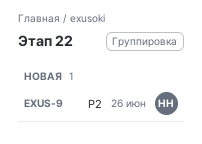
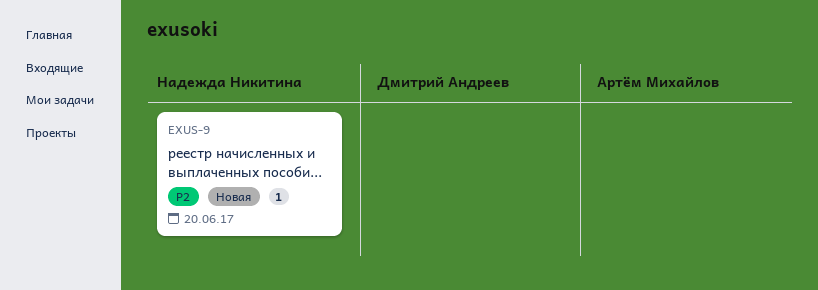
EXUS-9, due: Jun 26 -> Jun 20

